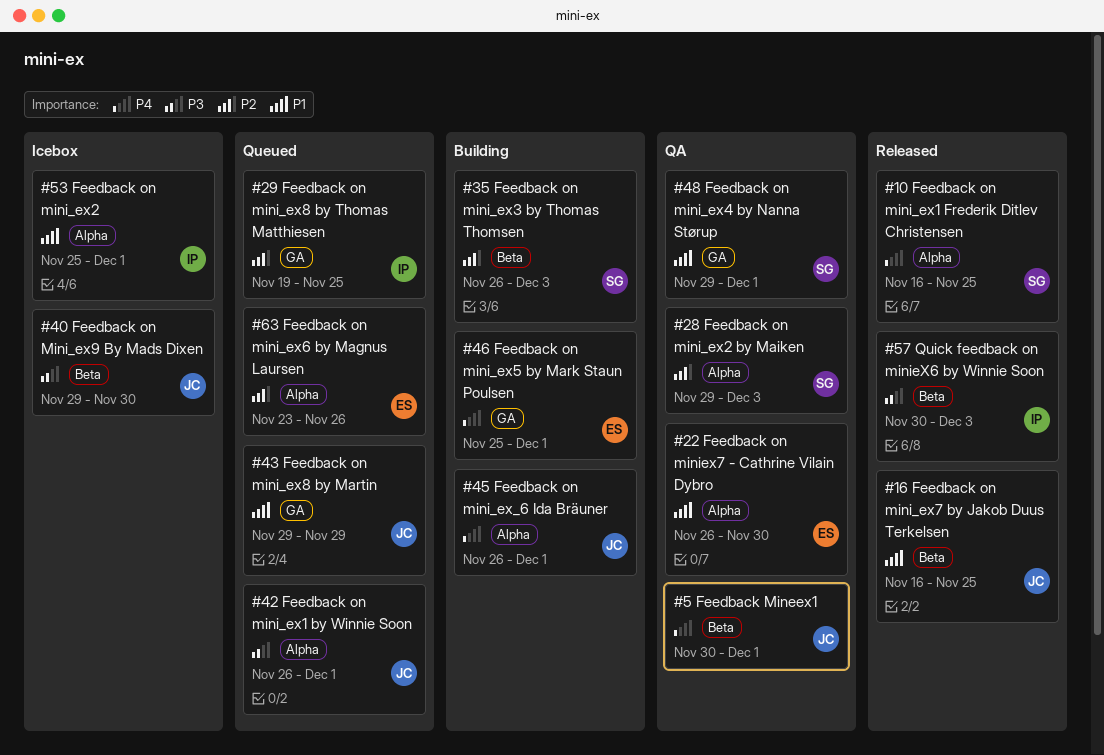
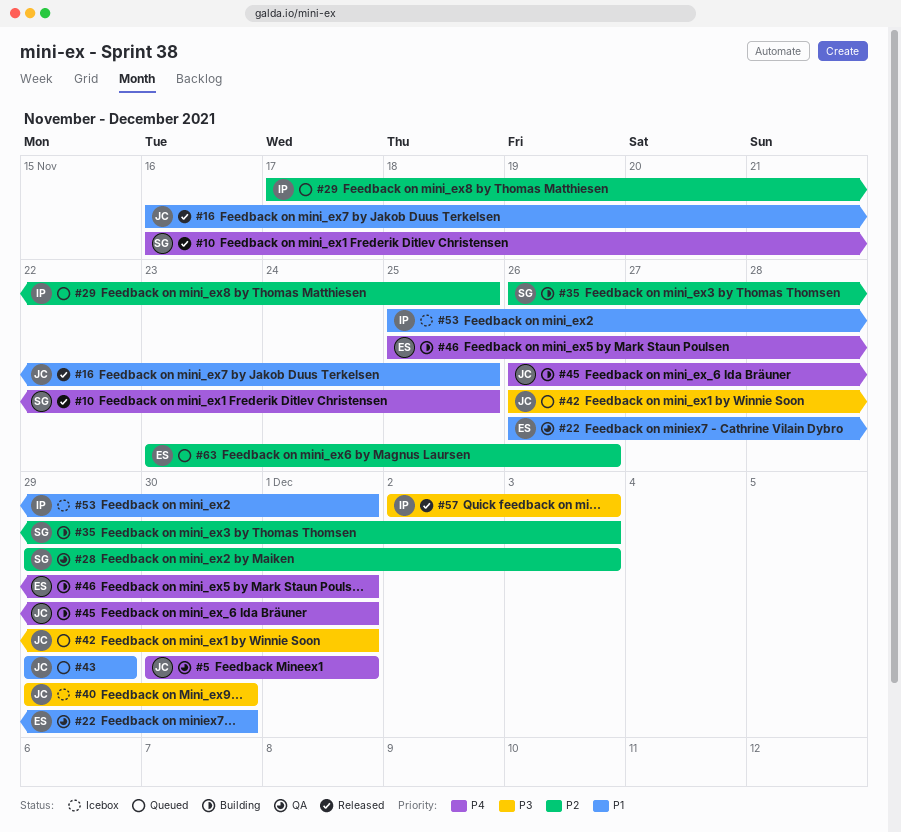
#29, start: Nov 19 -> Nov 17
#48: present -> none
#57, start: Nov 30 -> Dec 2

